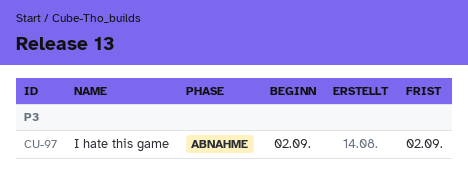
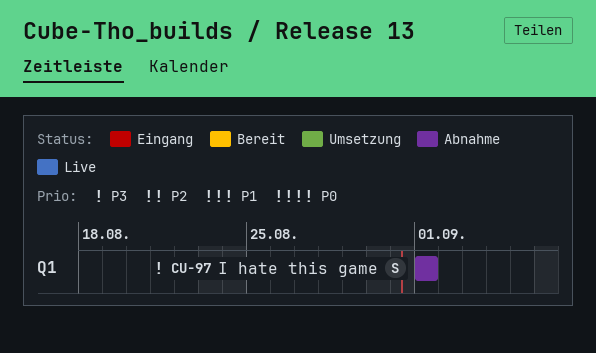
CU-97, start: Sep 2 -> Sep 1
CU-97, due: Sep 2 -> Sep 1

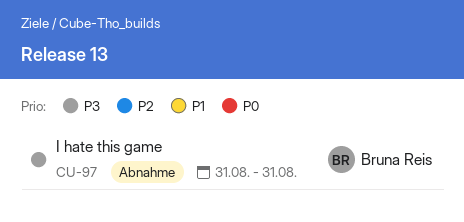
CU-97, start: Sep 1 -> Aug 31
CU-97, due: Sep 1 -> Aug 31

